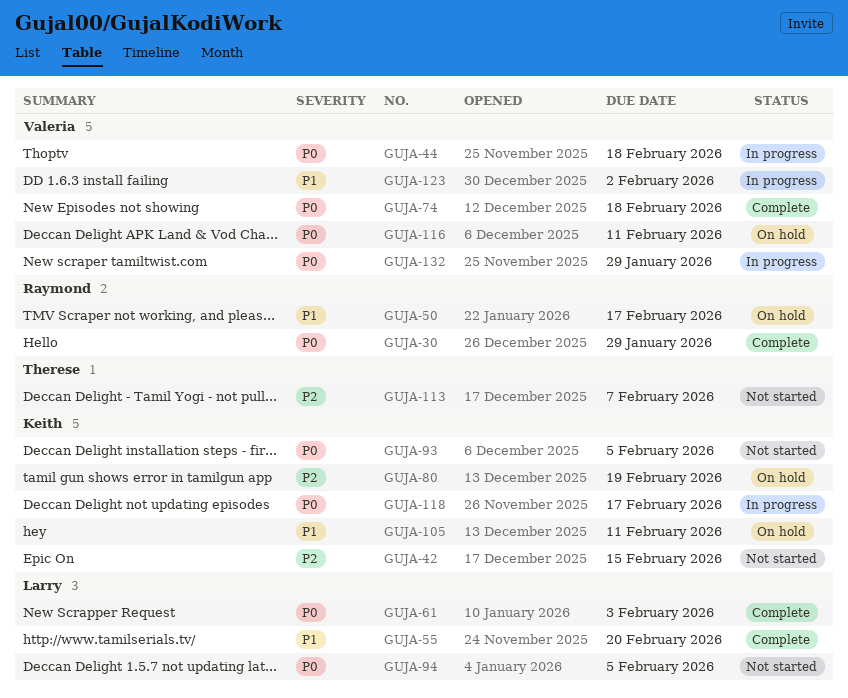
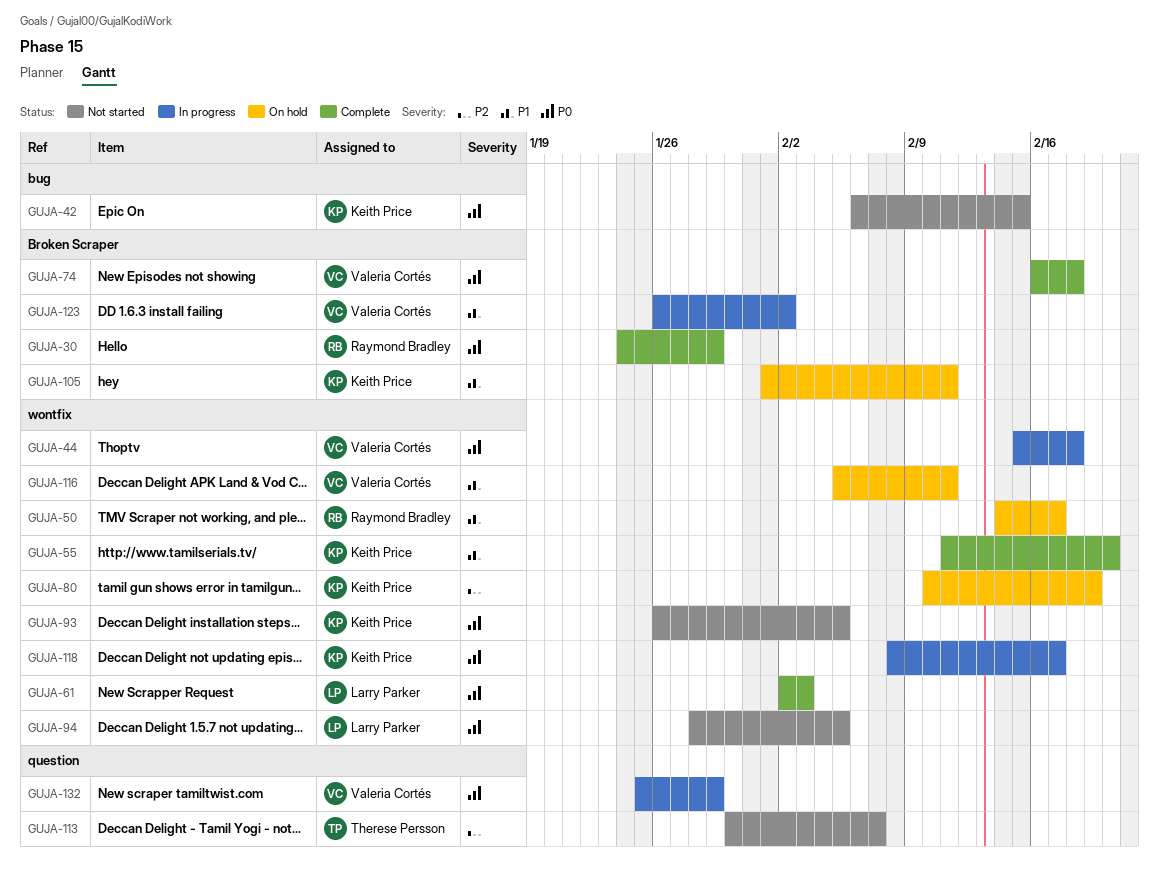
GUJA-42, priority: P2 -> P0
GUJA-55, owner: Larry Parker -> Keith Price
GUJA-116, priority: P0 -> P1

